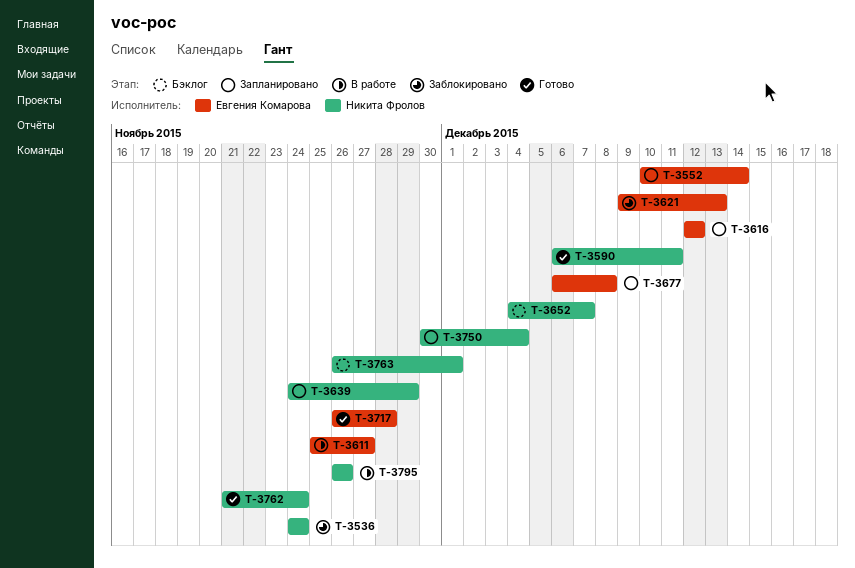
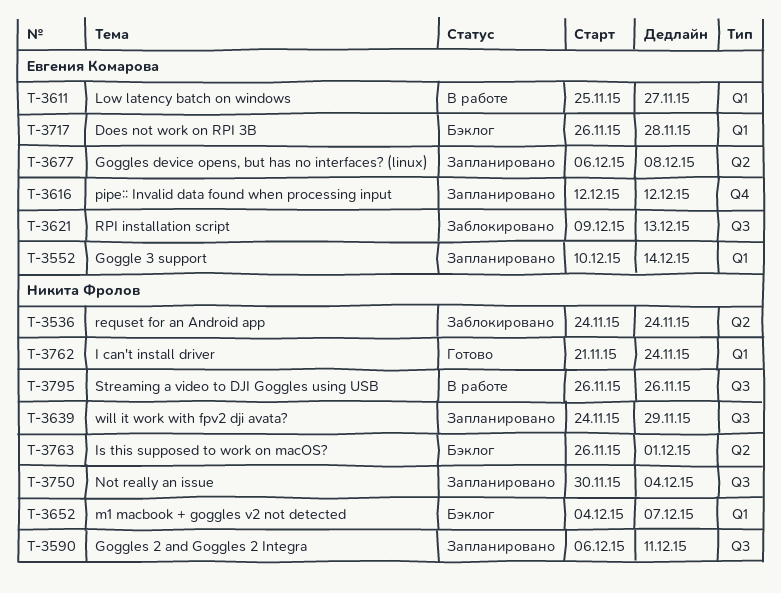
T-3590, status: Готово -> Запланировано
T-3717, status: Готово -> Бэклог

